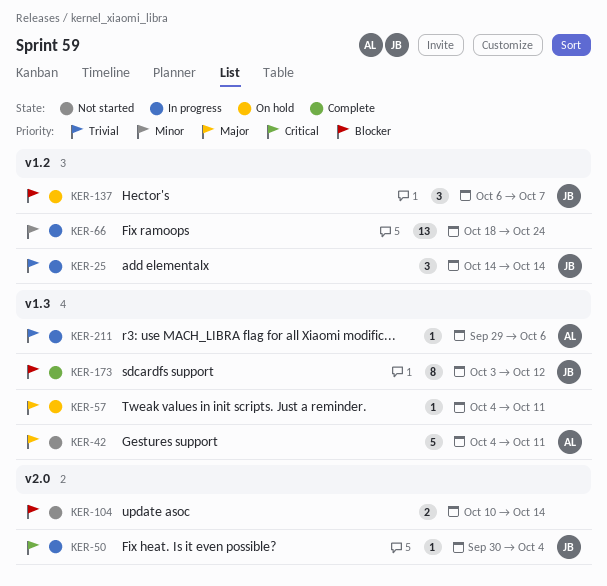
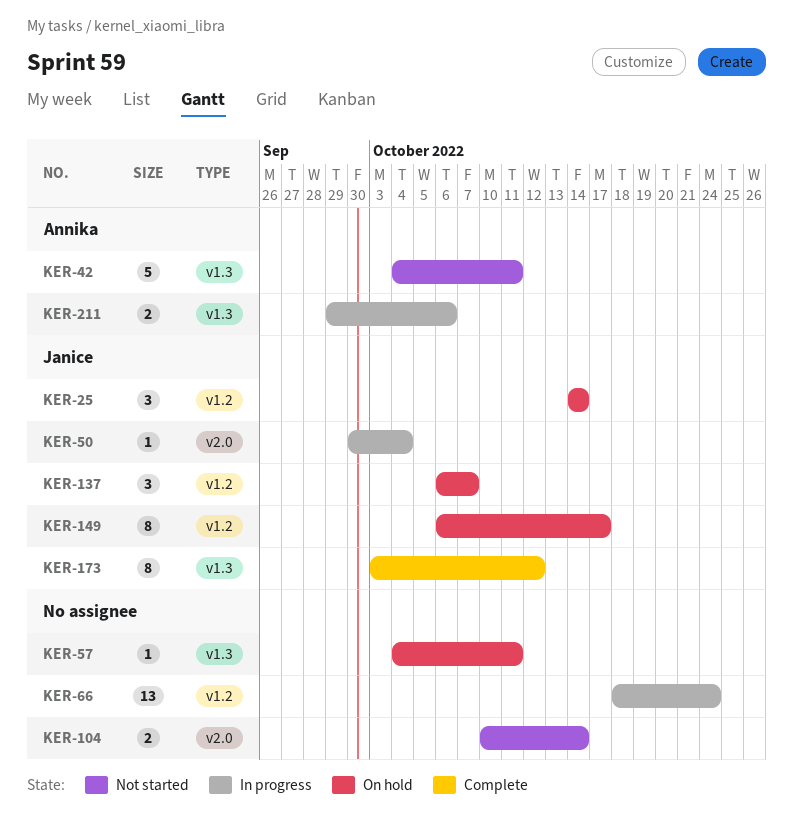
KER-25, status: In progress -> On hold
KER-149: none -> present
KER-211, estimate: 1 -> 2

